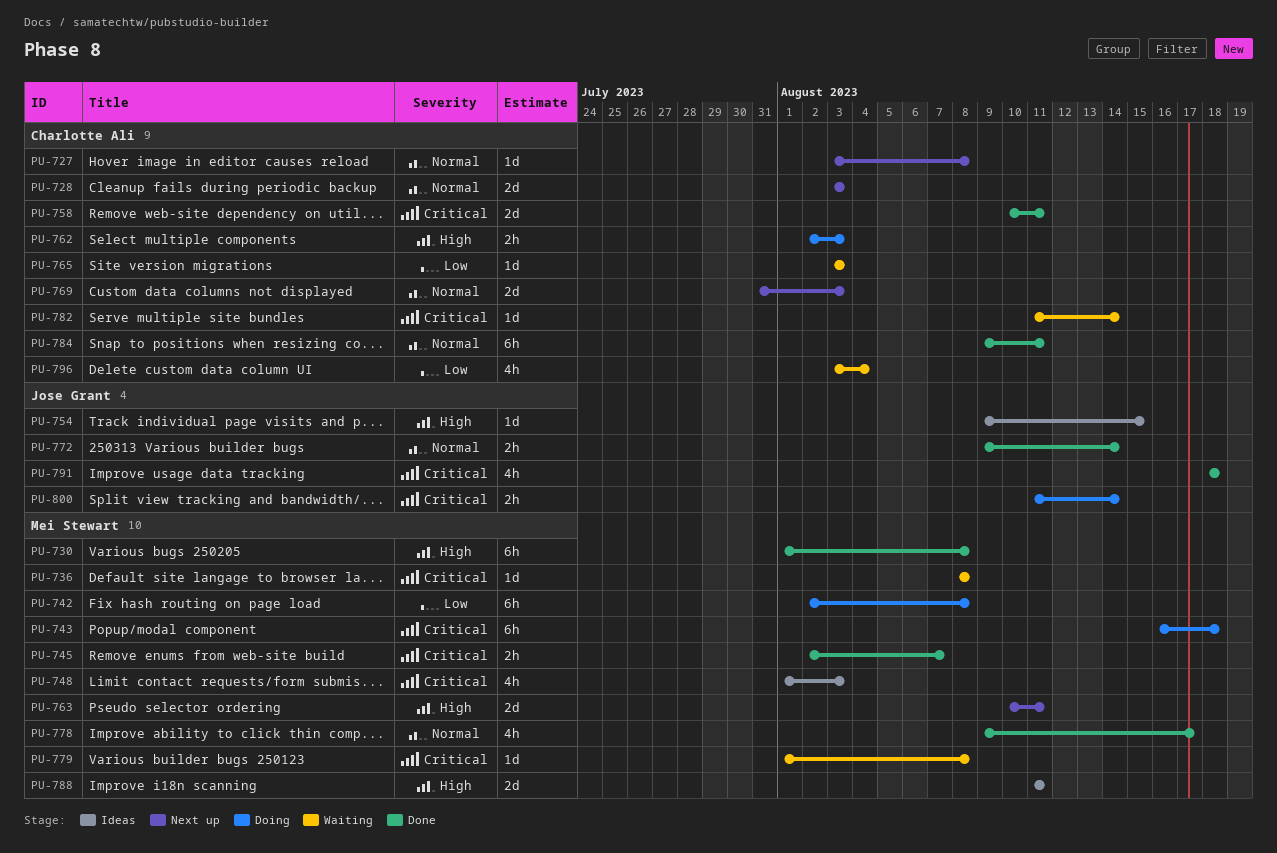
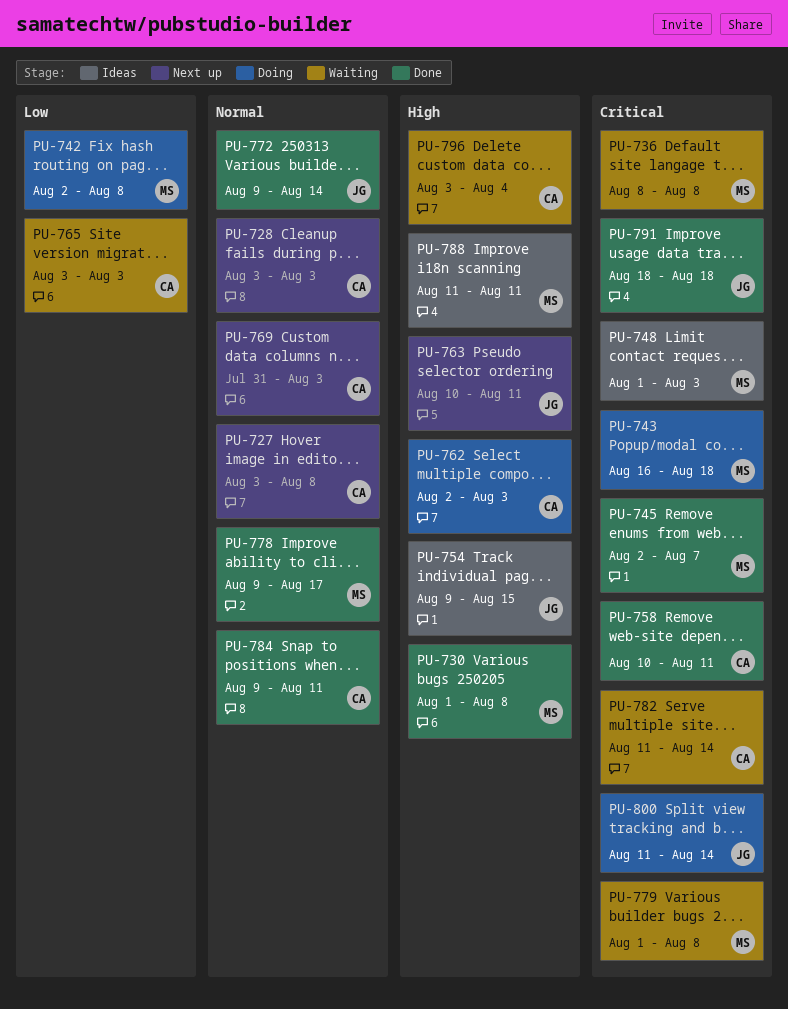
PU-763, owner: Mei Stewart -> Jose Grant
PU-796, priority: Low -> High

